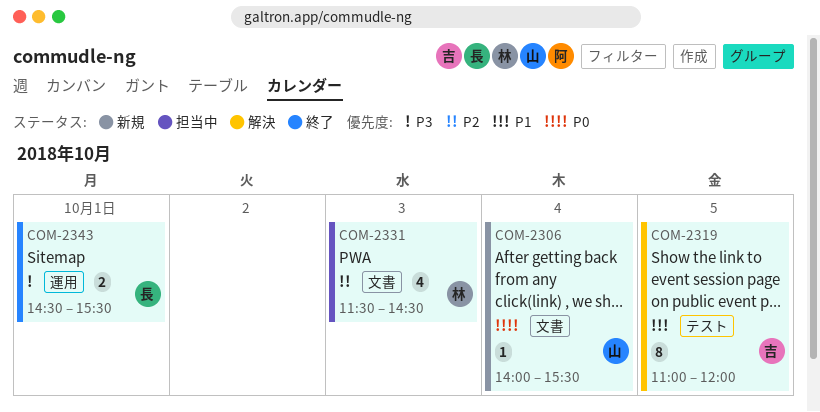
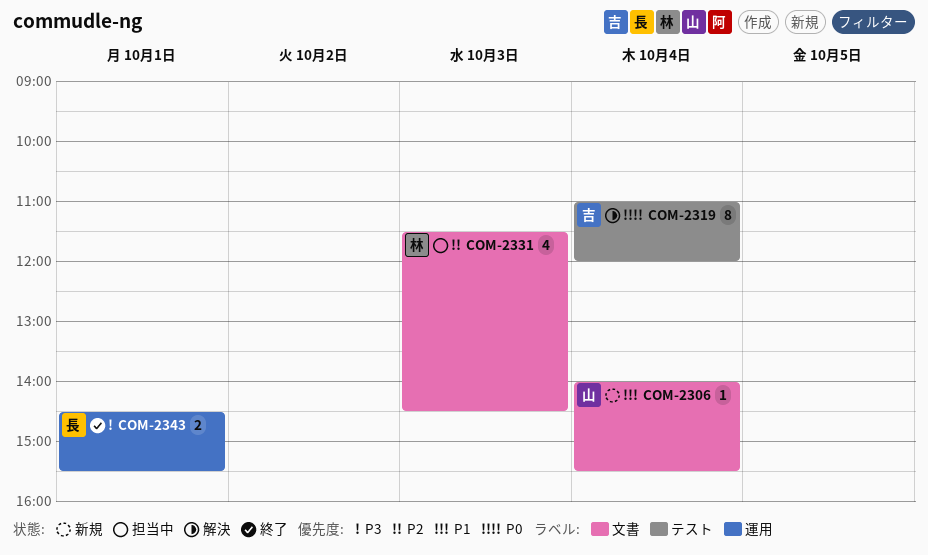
COM-2306, priority: P0 -> P1
COM-2319, priority: P1 -> P0
COM-2319, day: Oct 5 -> Oct 4

